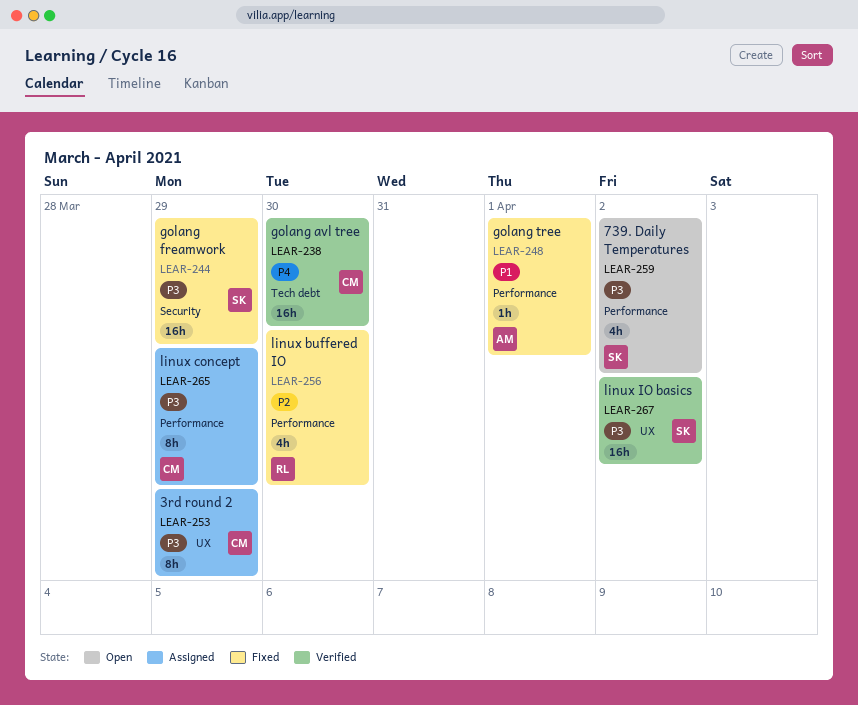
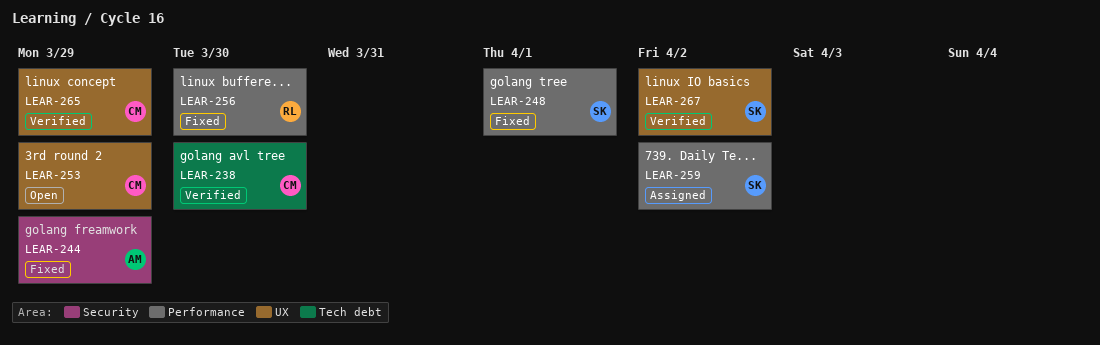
LEAR-244, owner: SK -> AM
LEAR-248, owner: AM -> SK
LEAR-253, status: Assigned -> Open
LEAR-259, status: Open -> Assigned
LEAR-265, status: Assigned -> Verified
LEAR-265, label: Performance -> UX

